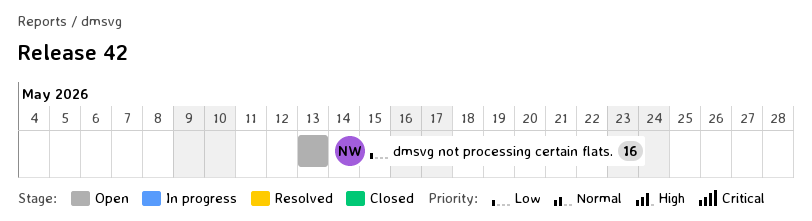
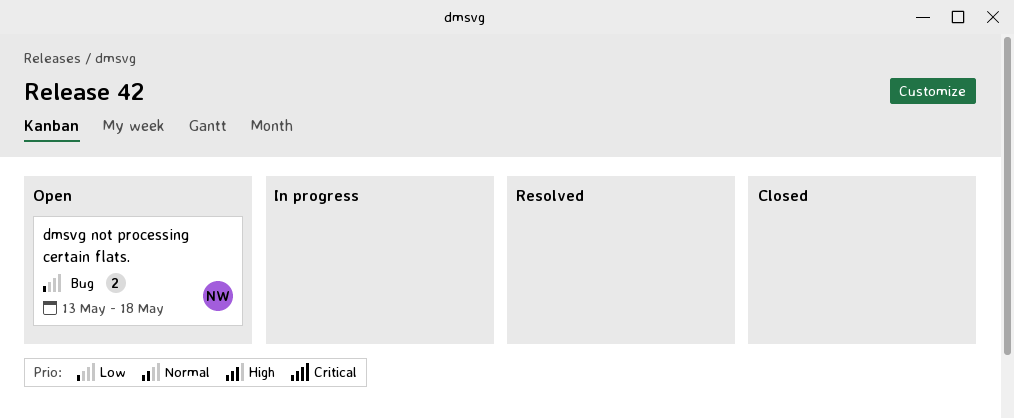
dmsvg not processing certain flats., estimate: 16 -> 2
dmsvg not processing certain flats., due: May 13 -> May 18

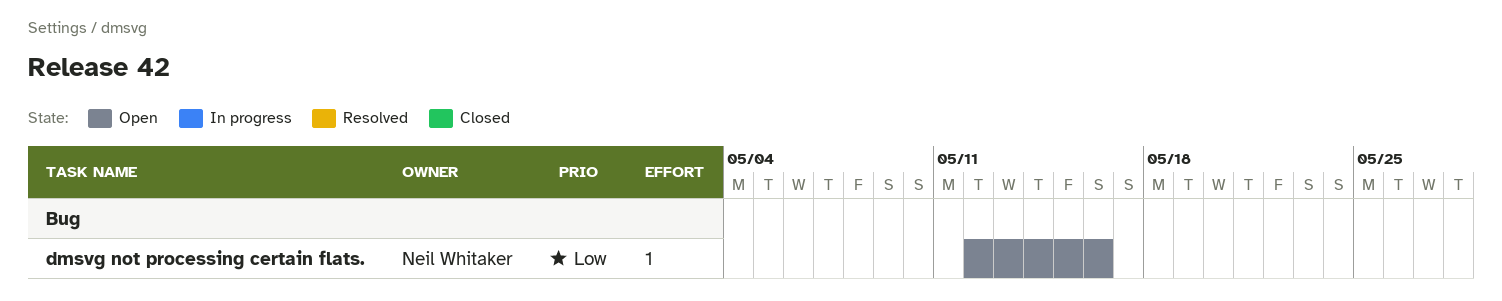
dmsvg not processing certain flats., estimate: 2 -> 1
dmsvg not processing certain flats., start: May 13 -> May 12
dmsvg not processing certain flats., due: May 18 -> May 16

